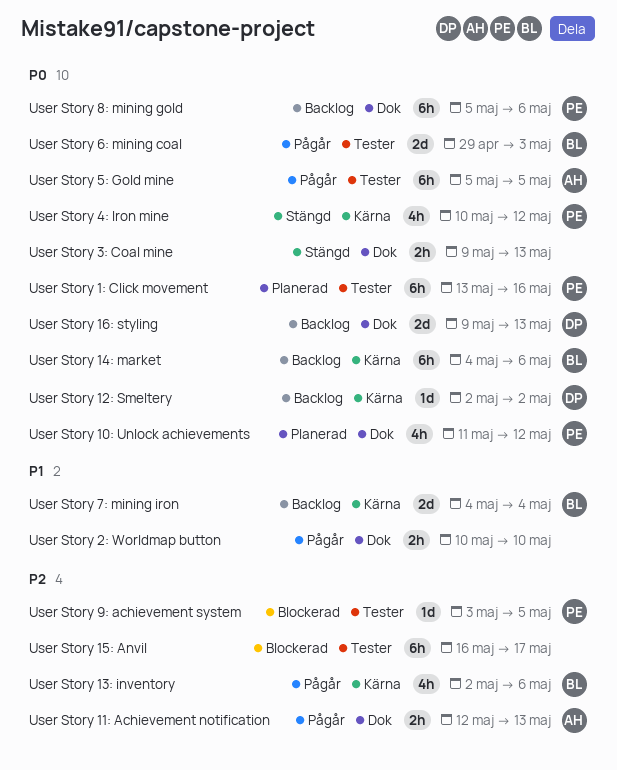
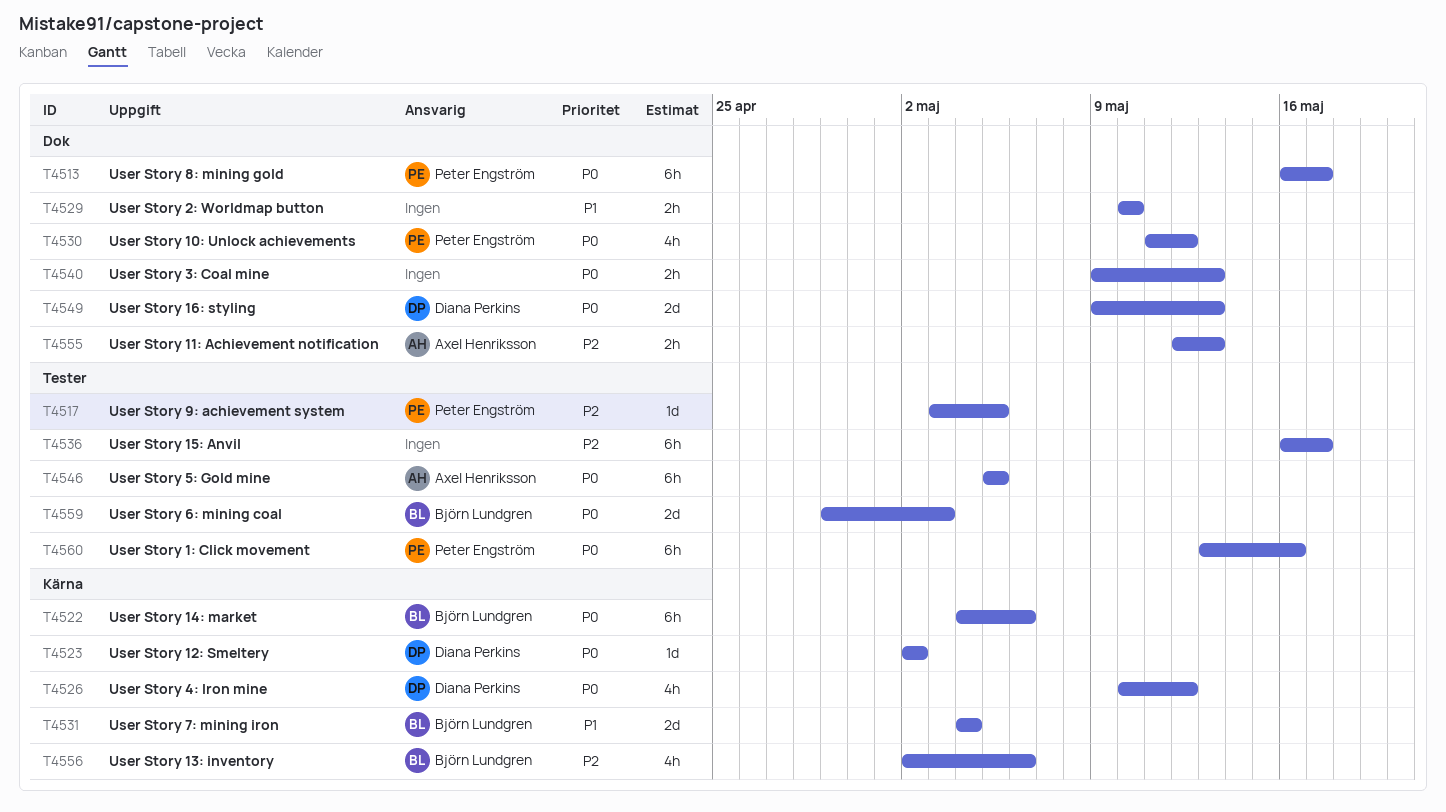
User Story 4: Iron mine, owner: Peter Engström -> Diana Perkins
User Story 8: mining gold, start: May 5 -> May 16
User Story 8: mining gold, due: May 6 -> May 17

